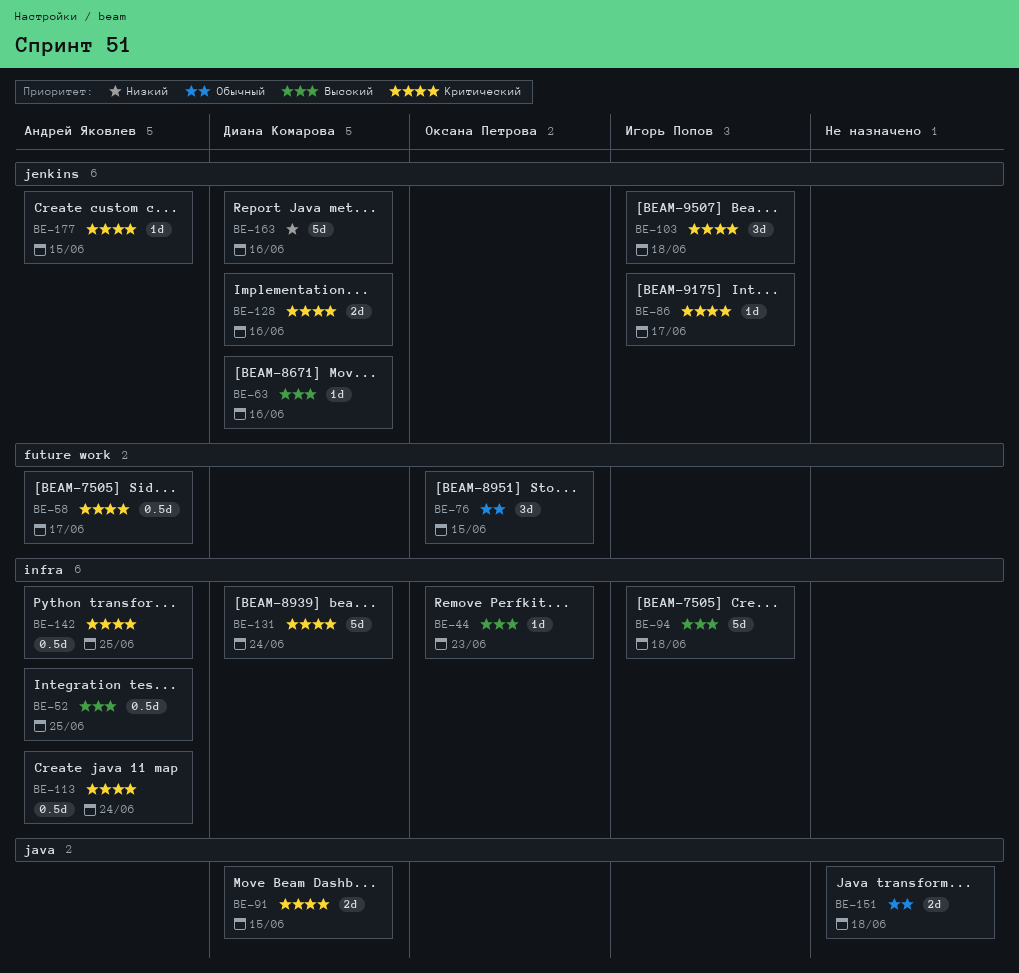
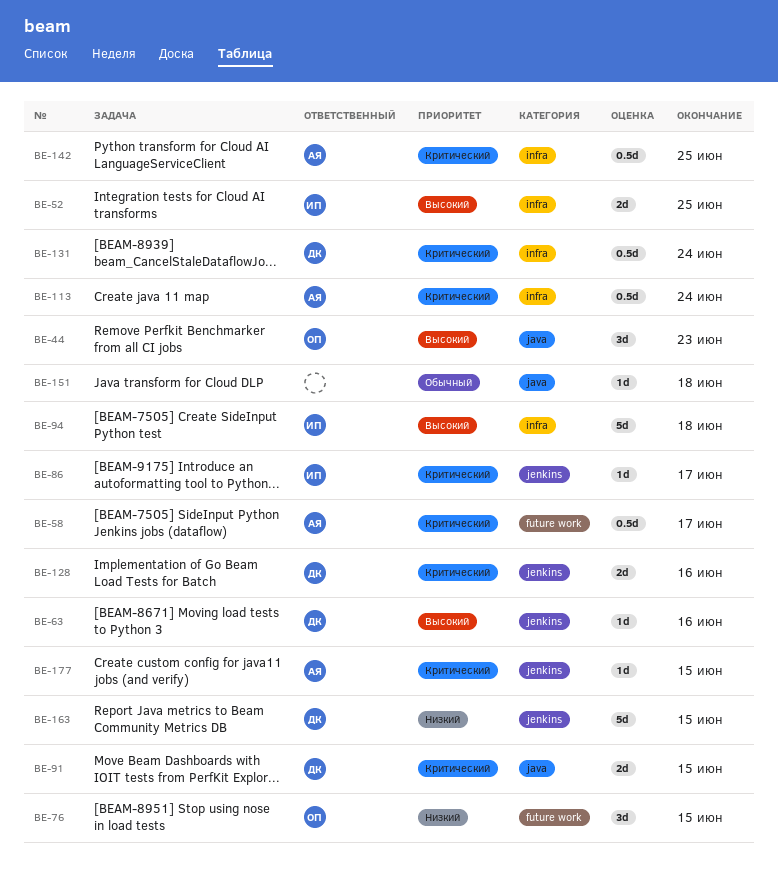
BE-44, label: infra -> java
BE-44, estimate: 1d -> 3d
BE-52, owner: Андрей Яковлев -> Игорь Попов
BE-52, estimate: 0.5d -> 2d
BE-76, priority: Обычный -> Низкий
BE-103: present -> none
BE-131, estimate: 5d -> 0.5d
BE-151, estimate: 2d -> 1d
BE-163, due: Jun 16 -> Jun 15

